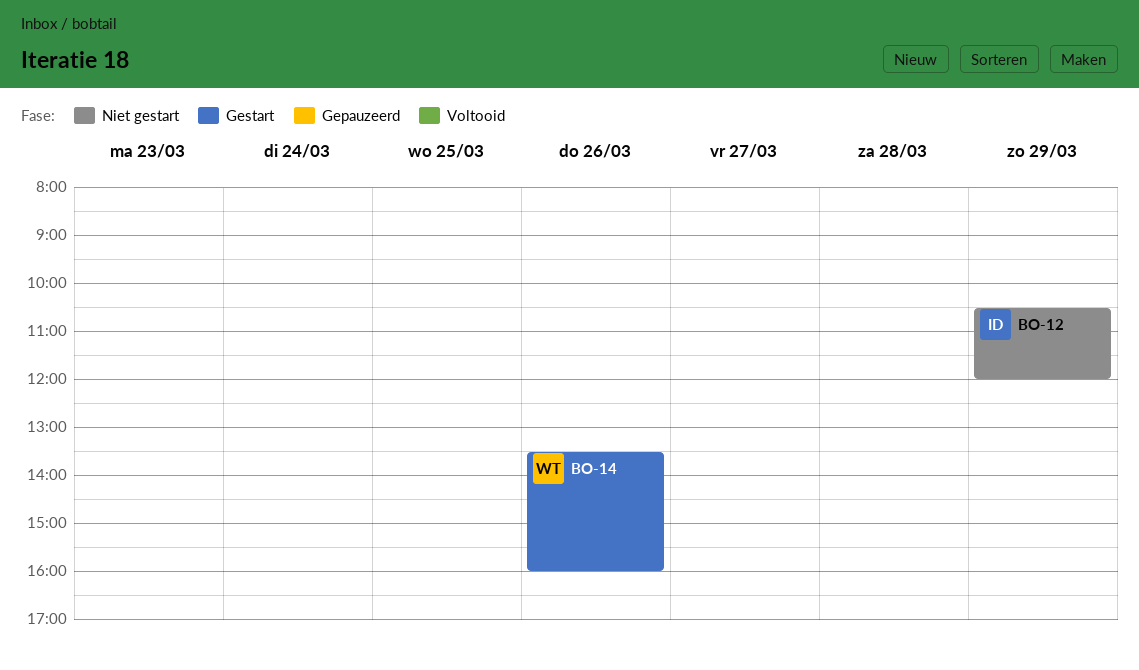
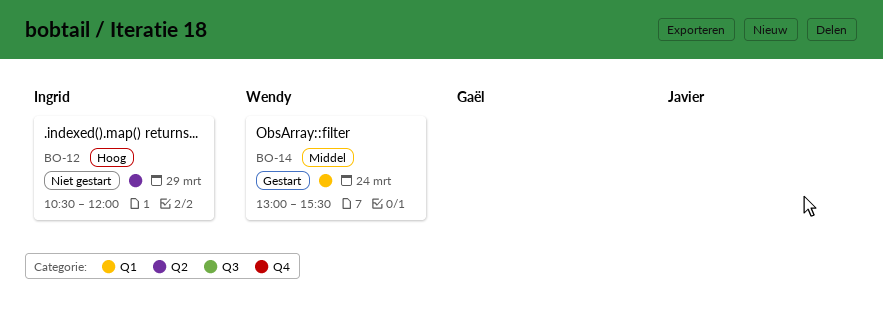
BO-14, day: Mar 26 -> Mar 24
BO-14, begins: 13:30 -> 13:00
BO-14, ends: 16:00 -> 15:30

